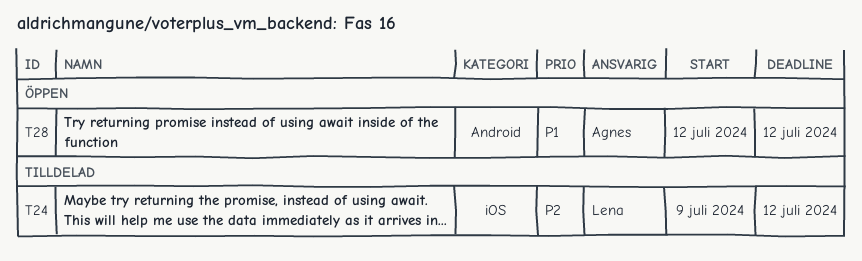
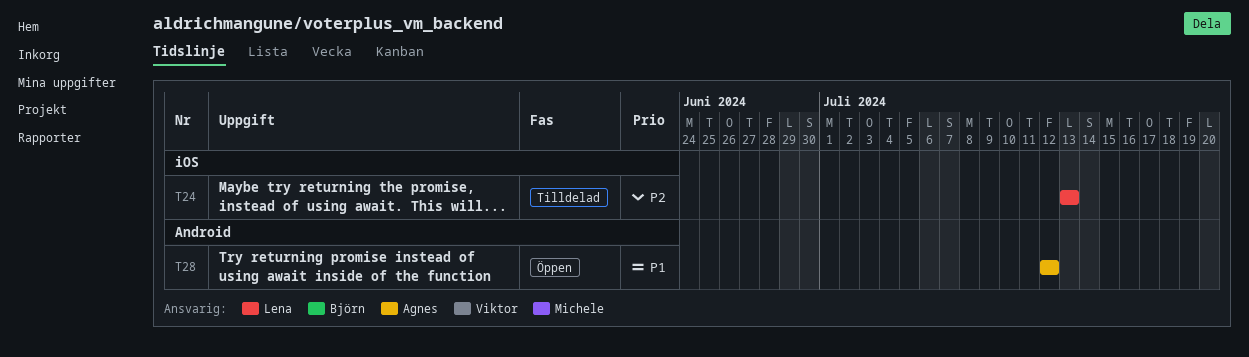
T24, start: Jul 9 -> Jul 13
T24, due: Jul 12 -> Jul 13

